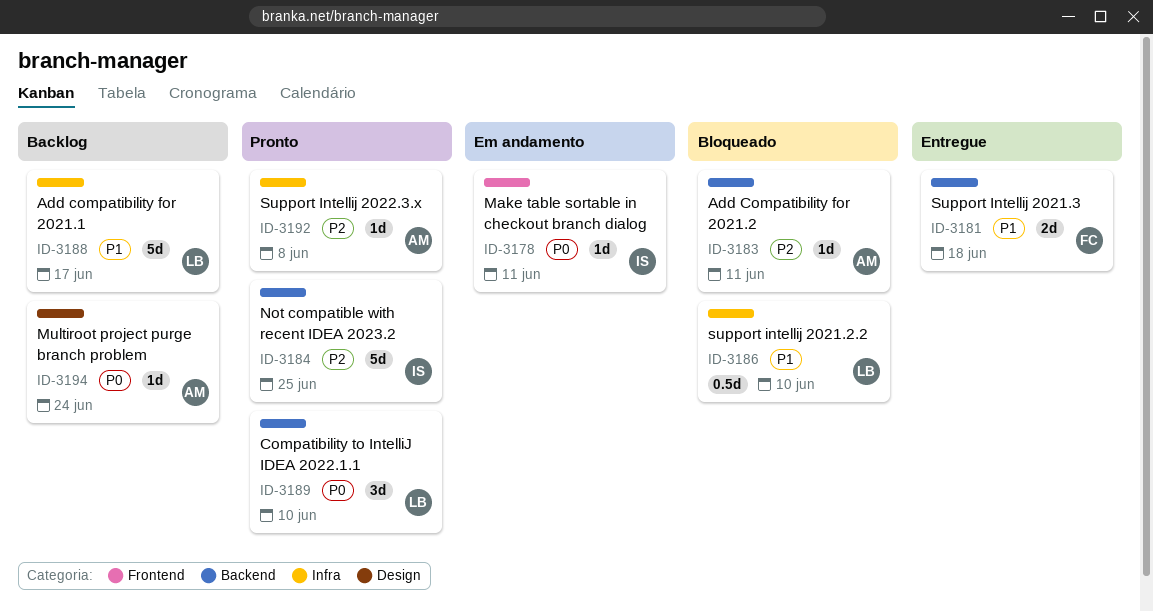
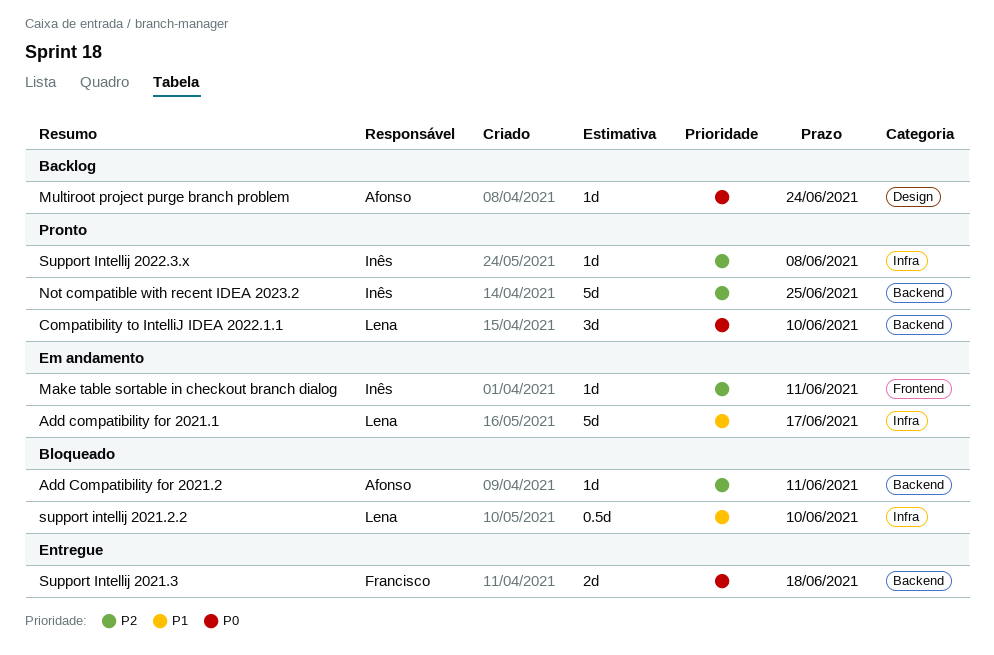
Add compatibility for 2021.1, status: Backlog -> Em andamento
Make table sortable in checkout branch dialog, priority: P0 -> P2
Support Intellij 2021.3, priority: P1 -> P0
Support Intellij 2022.3.x, owner: Afonso -> Inês

